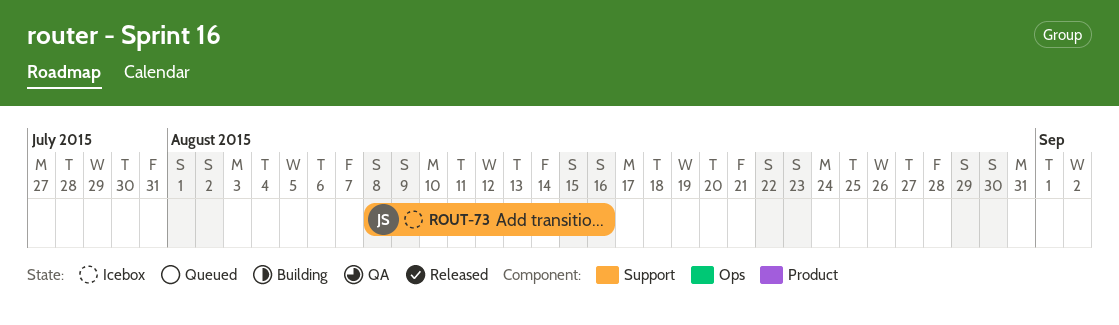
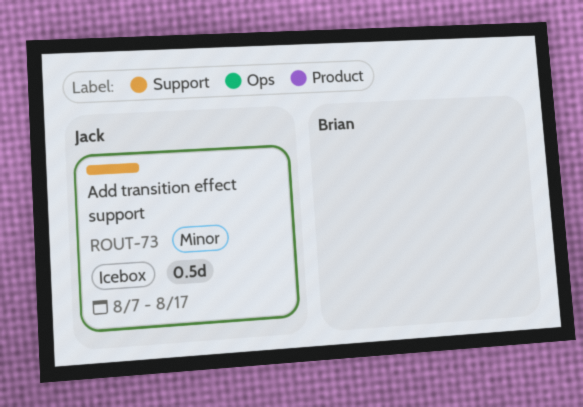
ROUT-73, start: Aug 8 -> Aug 7
ROUT-73, due: Aug 16 -> Aug 17

